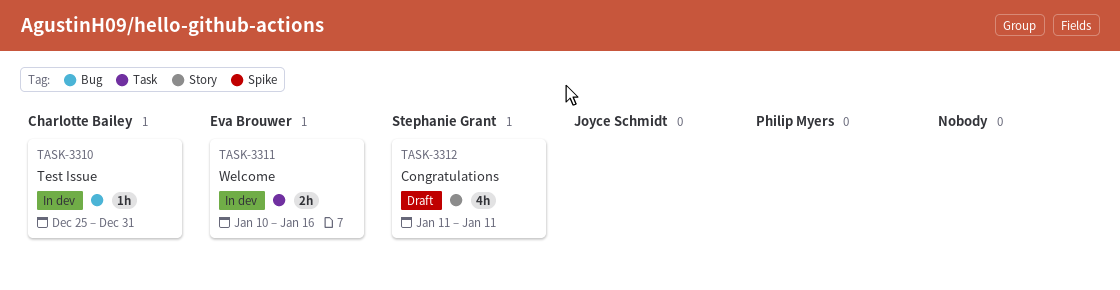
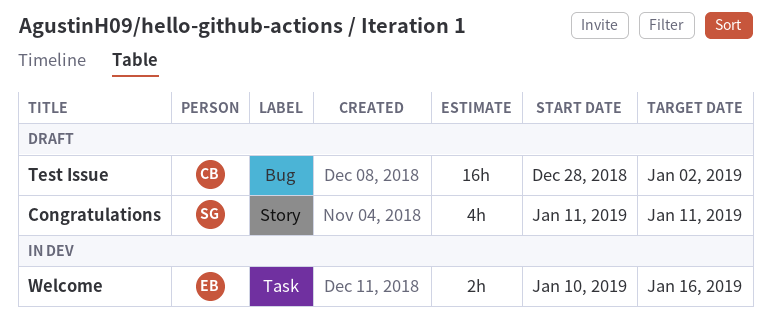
Test Issue, status: In dev -> Draft
Test Issue, estimate: 1h -> 16h
Test Issue, start: Dec 25 -> Dec 28
Test Issue, due: Dec 31 -> Jan 2

